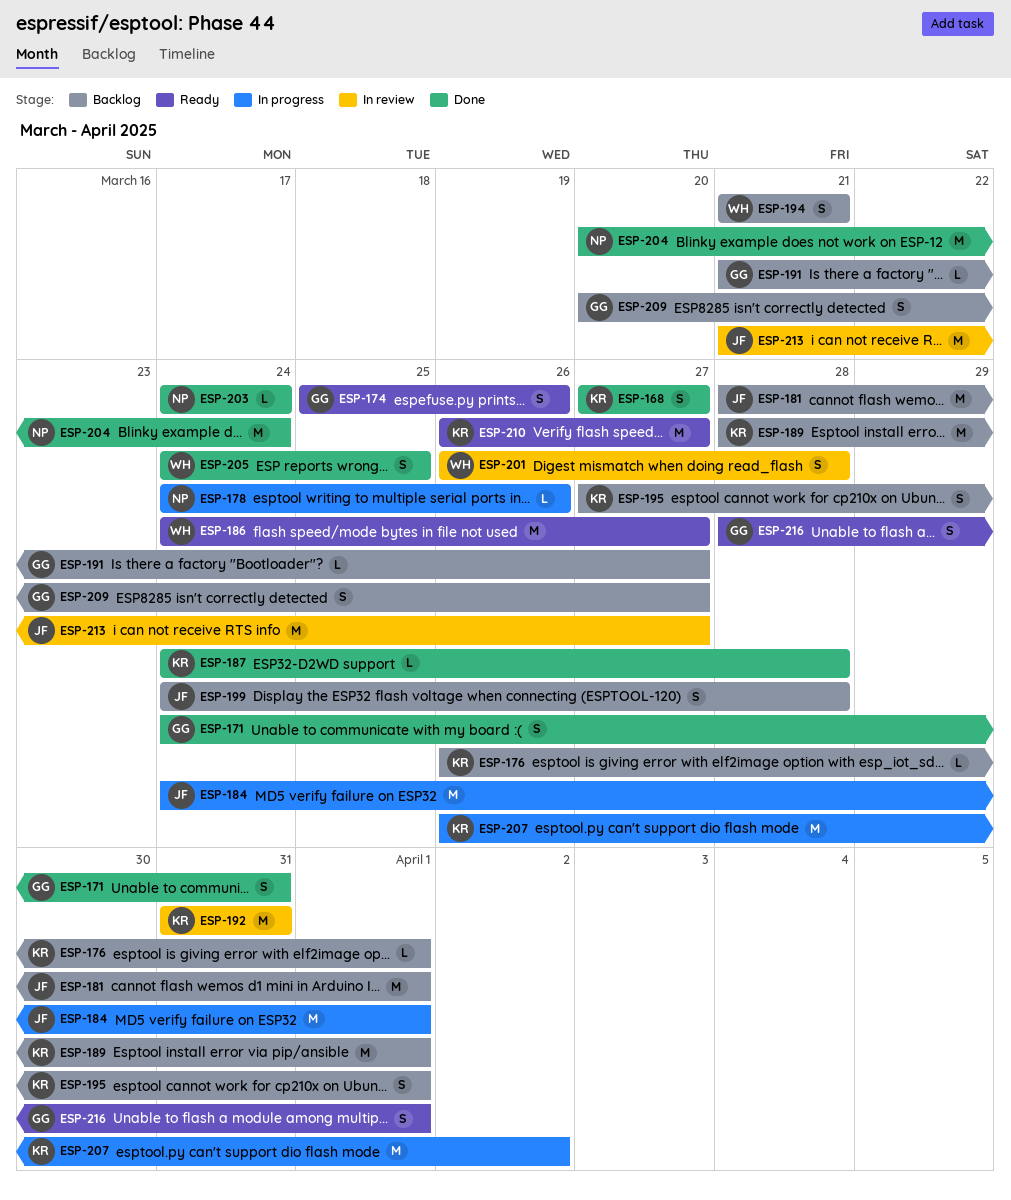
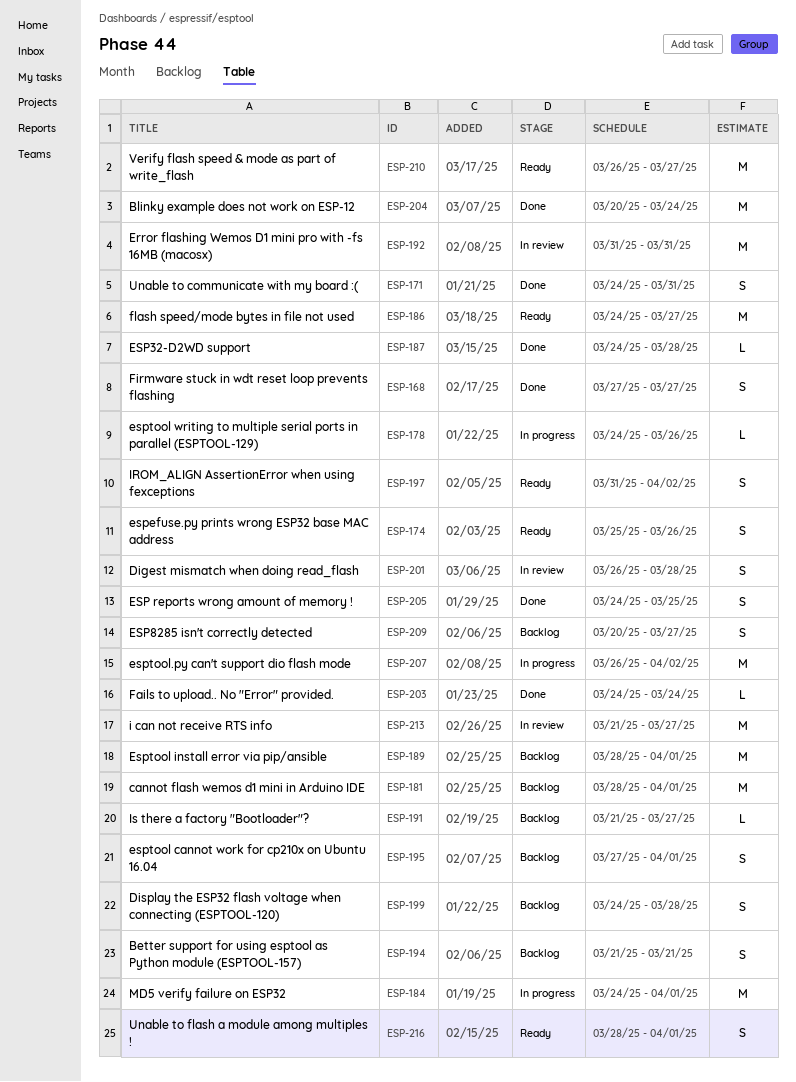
ESP-176: present -> none
ESP-197: none -> present

